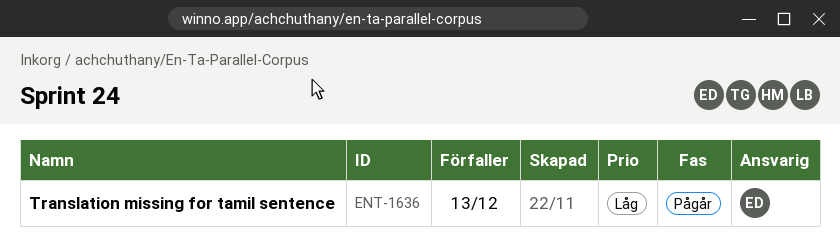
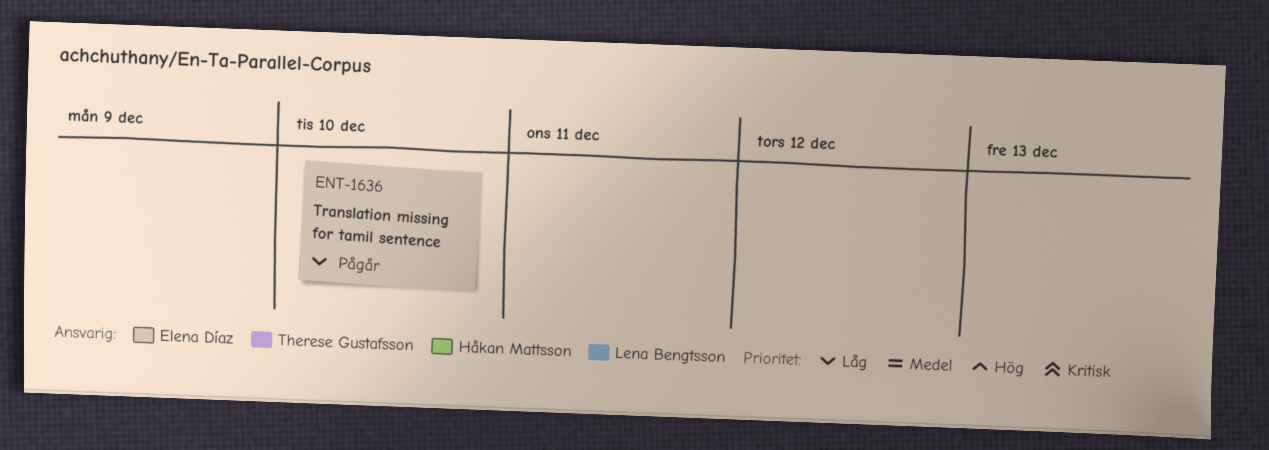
ENT-1636, due: Dec 13 -> Dec 10

